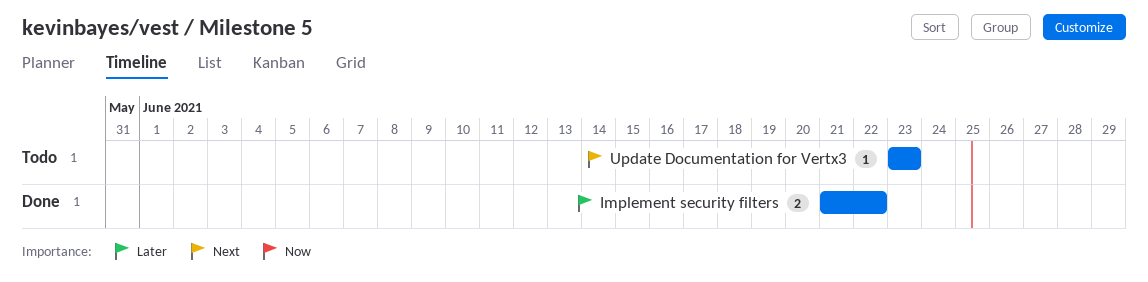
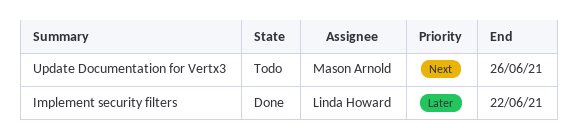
Update Documentation for Vertx3, due: Jun 23 -> Jun 26

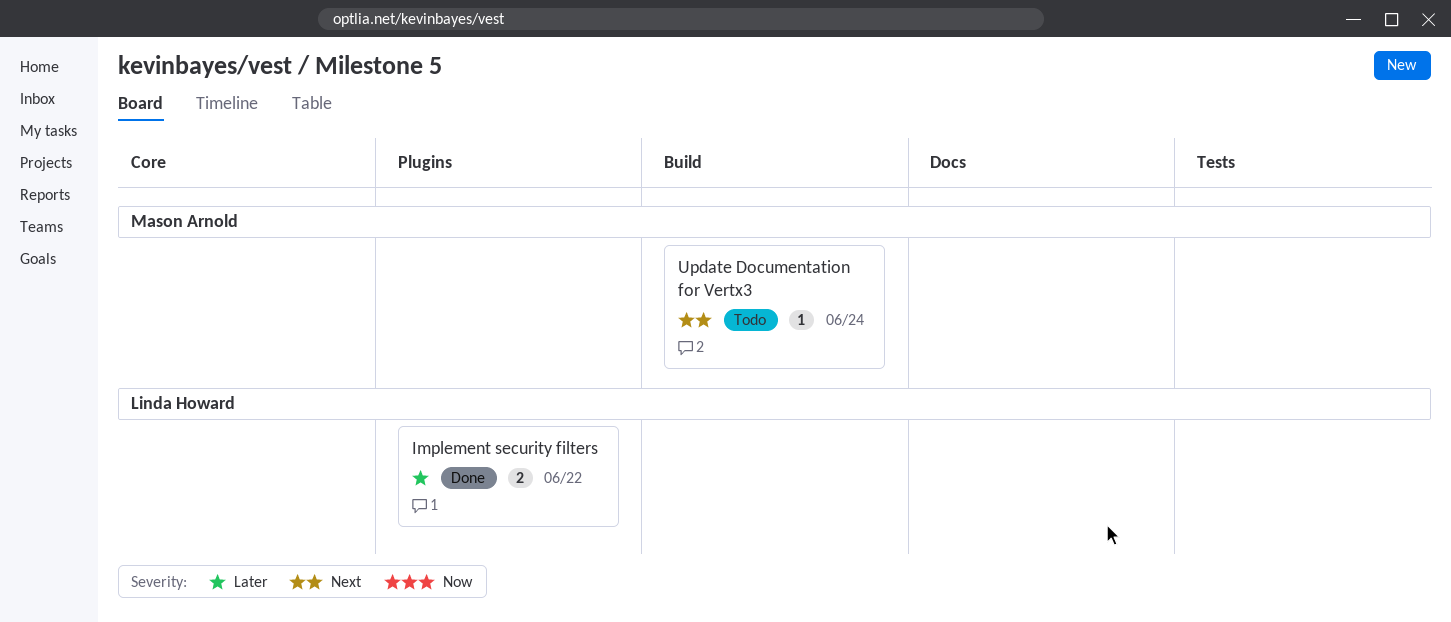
Update Documentation for Vertx3, due: Jun 26 -> Jun 24

